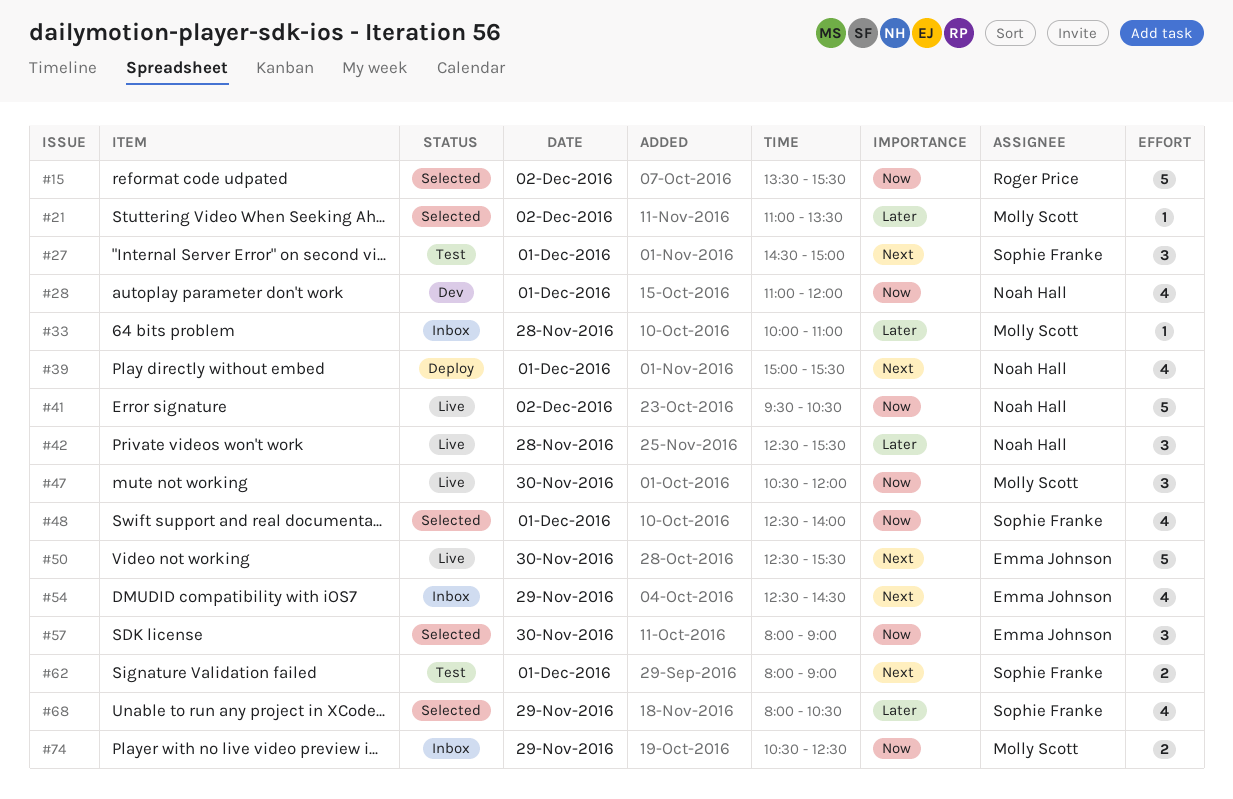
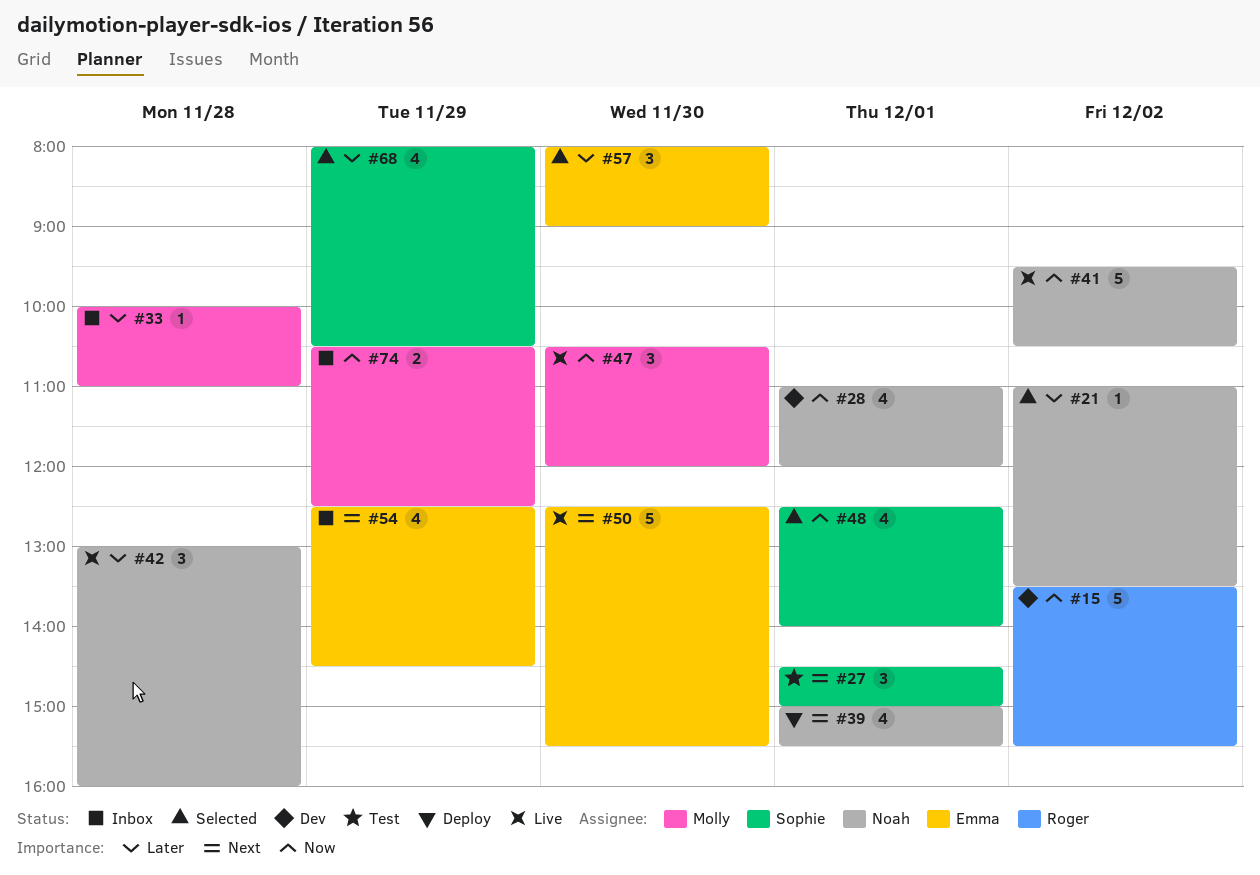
#15, status: Selected -> Dev
#21, owner: Molly Scott -> Noah Hall
#42, begins: 12:30 -> 13:00
#42, ends: 15:30 -> 16:00
#57, priority: Now -> Later
#62: present -> none

